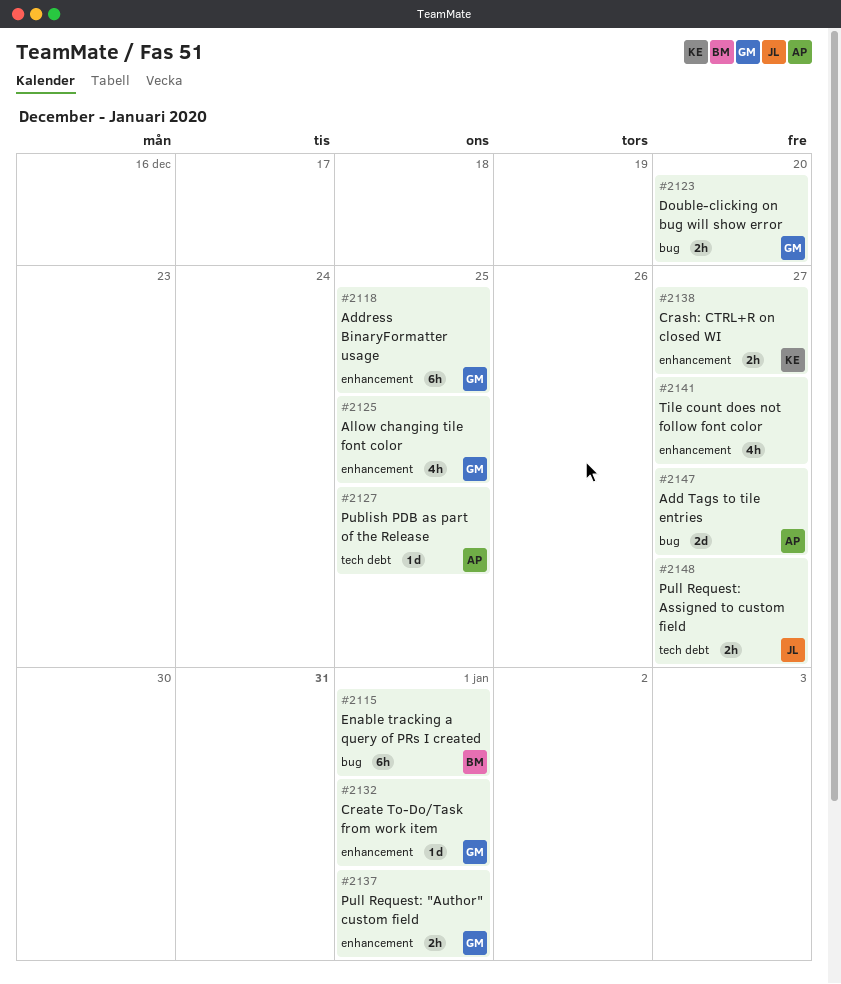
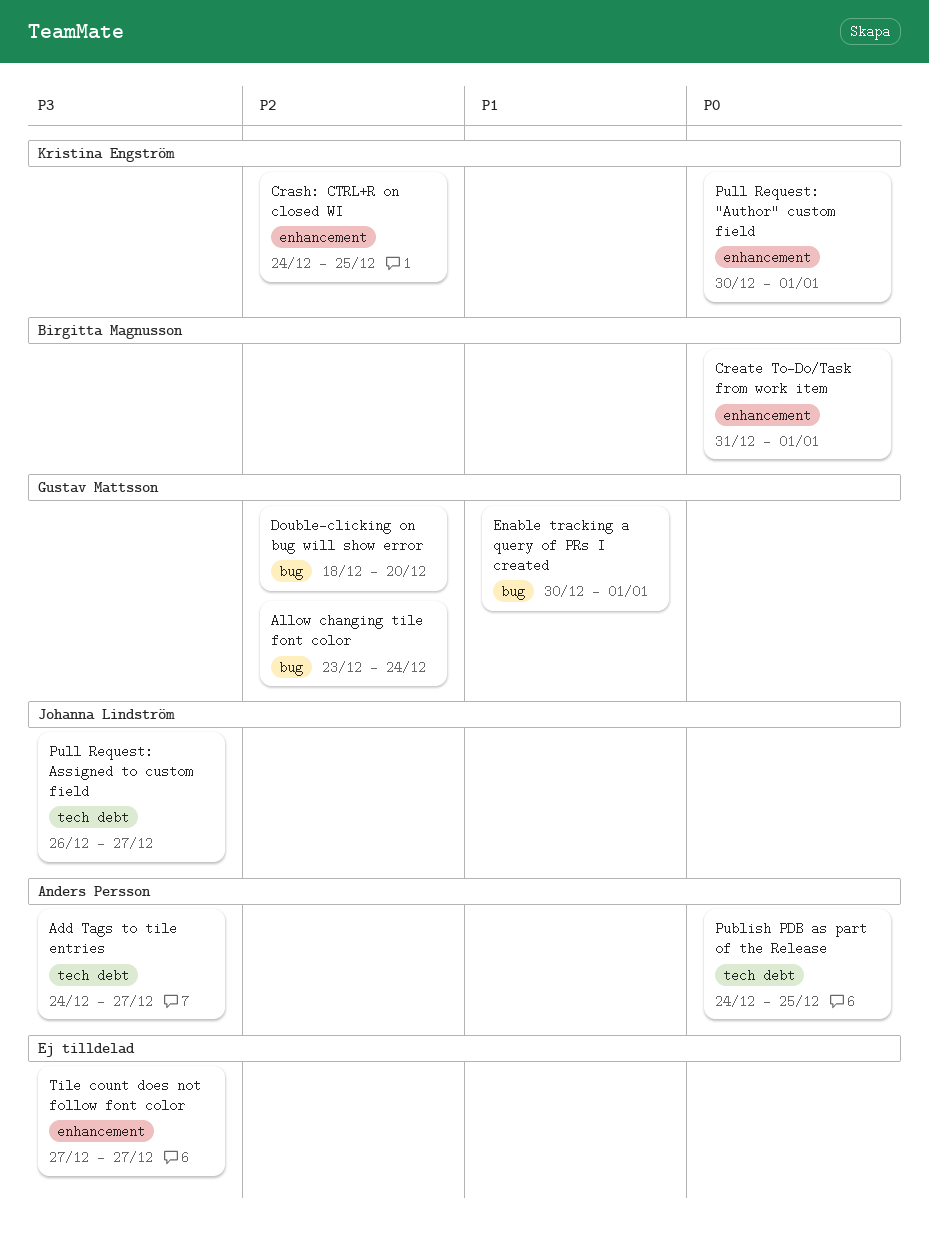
Add Tags to tile entries, label: bug -> tech debt
Address BinaryFormatter usage: present -> none
Allow changing tile font color, label: enhancement -> bug
Allow changing tile font color, due: Dec 25 -> Dec 24
Crash: CTRL+R on closed WI, due: Dec 27 -> Dec 25
Create To-Do/Task from work item, owner: Gustav Mattsson -> Birgitta Magnusson
Enable tracking a query of PRs I created, owner: Birgitta Magnusson -> Gustav Mattsson
Pull Request: "Author" custom field, owner: Gustav Mattsson -> Kristina Engström

